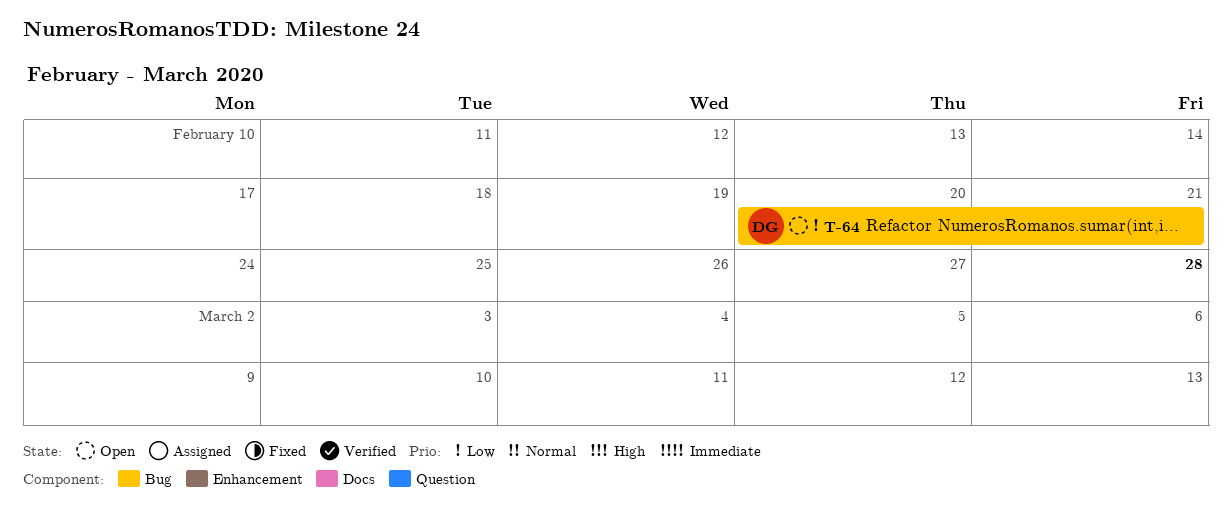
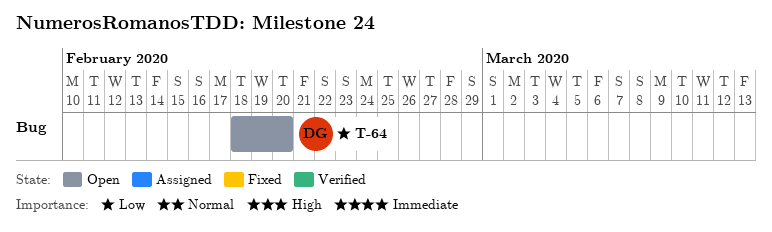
T-64, start: Feb 20 -> Feb 18
T-64, due: Feb 21 -> Feb 20

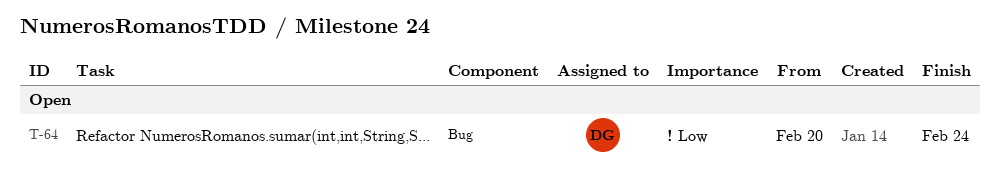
T-64, start: Feb 18 -> Feb 20
T-64, due: Feb 20 -> Feb 24

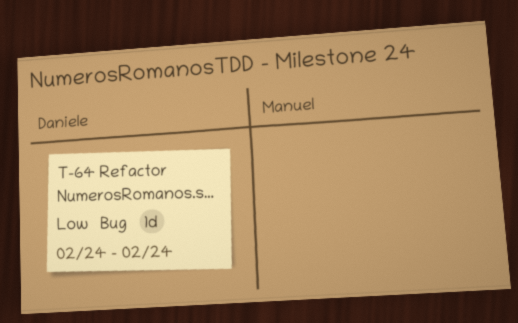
T-64, start: Feb 20 -> Feb 24

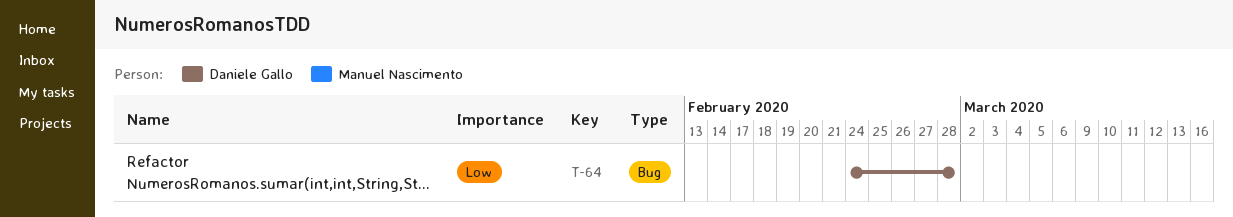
T-64, due: Feb 24 -> Feb 28

